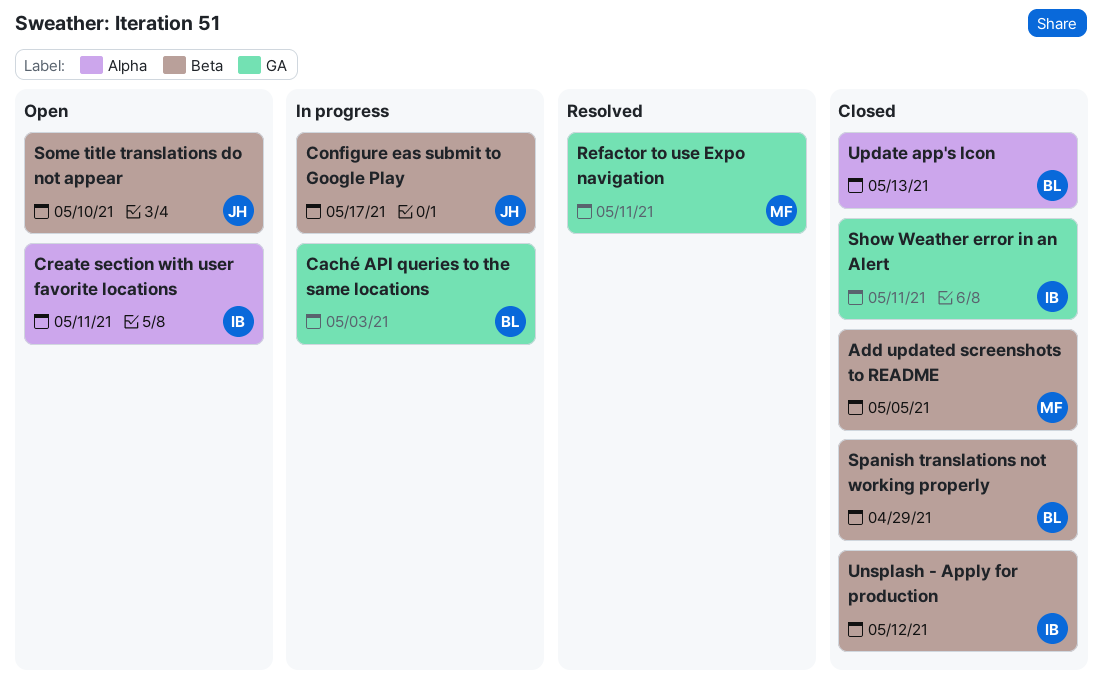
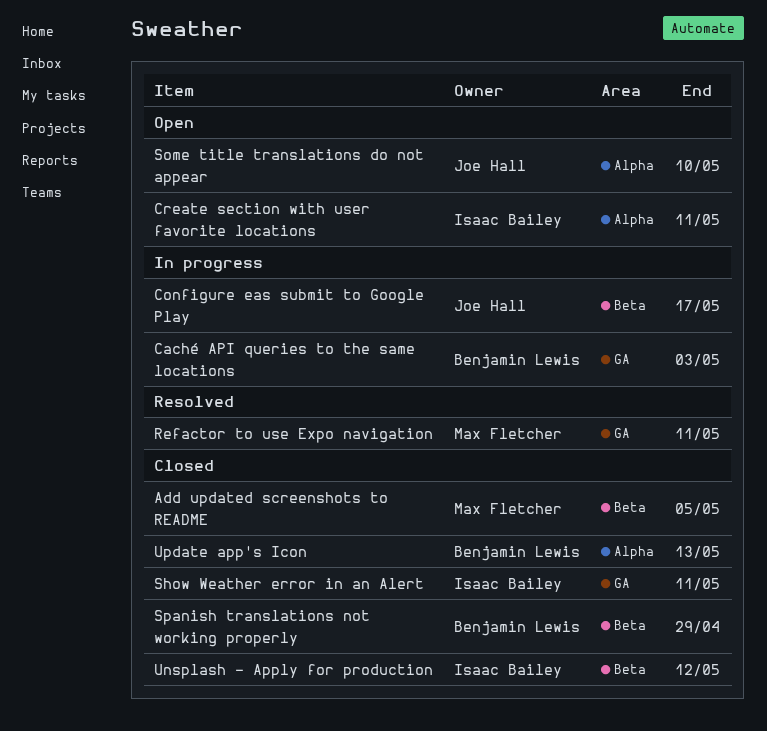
Some title translations do not appear, label: Beta -> Alpha

